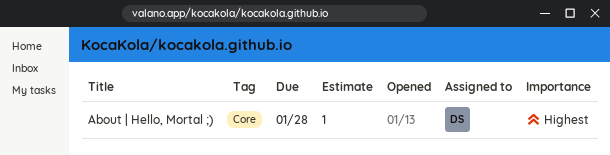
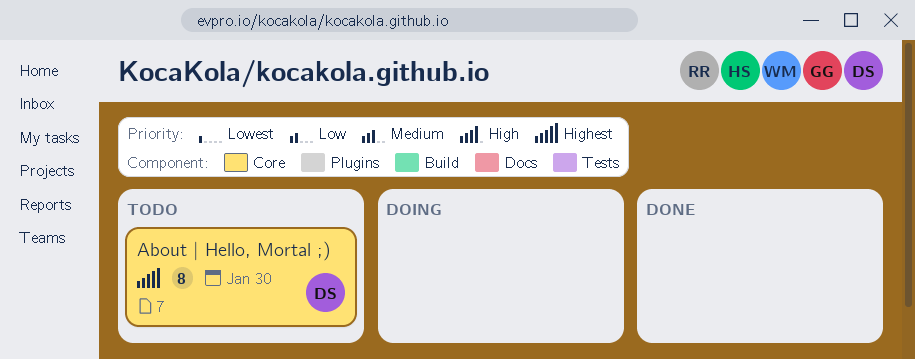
About | Hello, Mortal ;), estimate: 1 -> 8
About | Hello, Mortal ;), due: Jan 28 -> Jan 30

